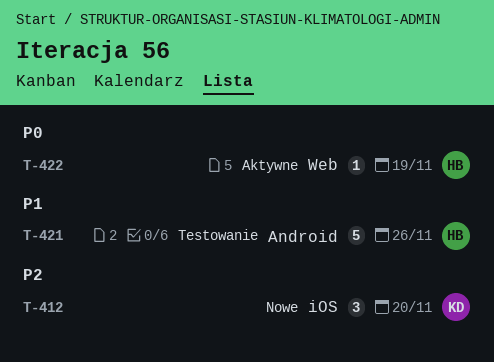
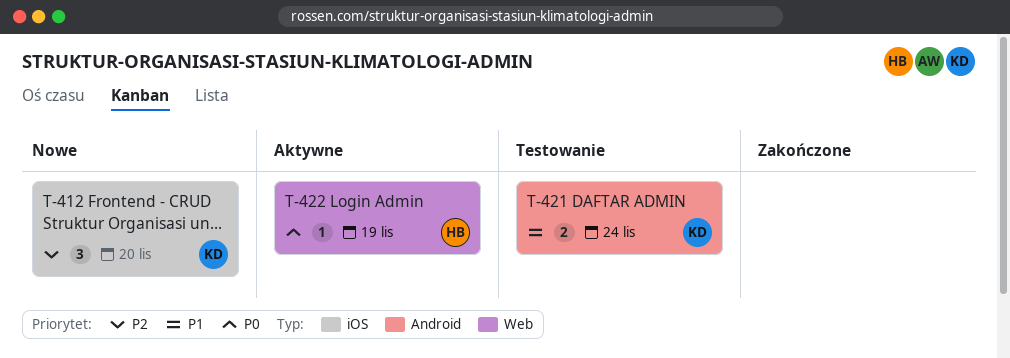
T-421, owner: HB -> KD
T-421, estimate: 5 -> 2
T-421, due: Nov 26 -> Nov 24

